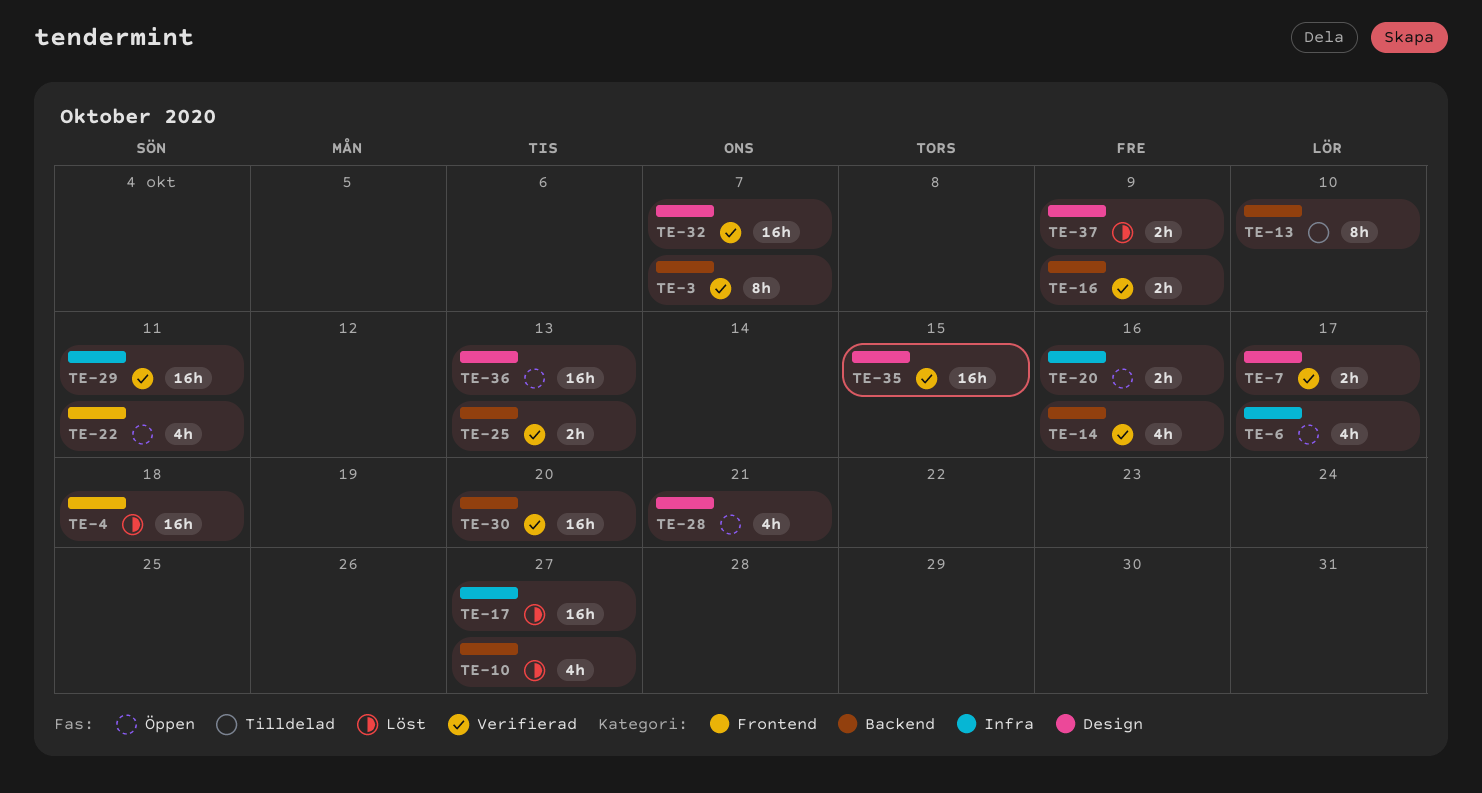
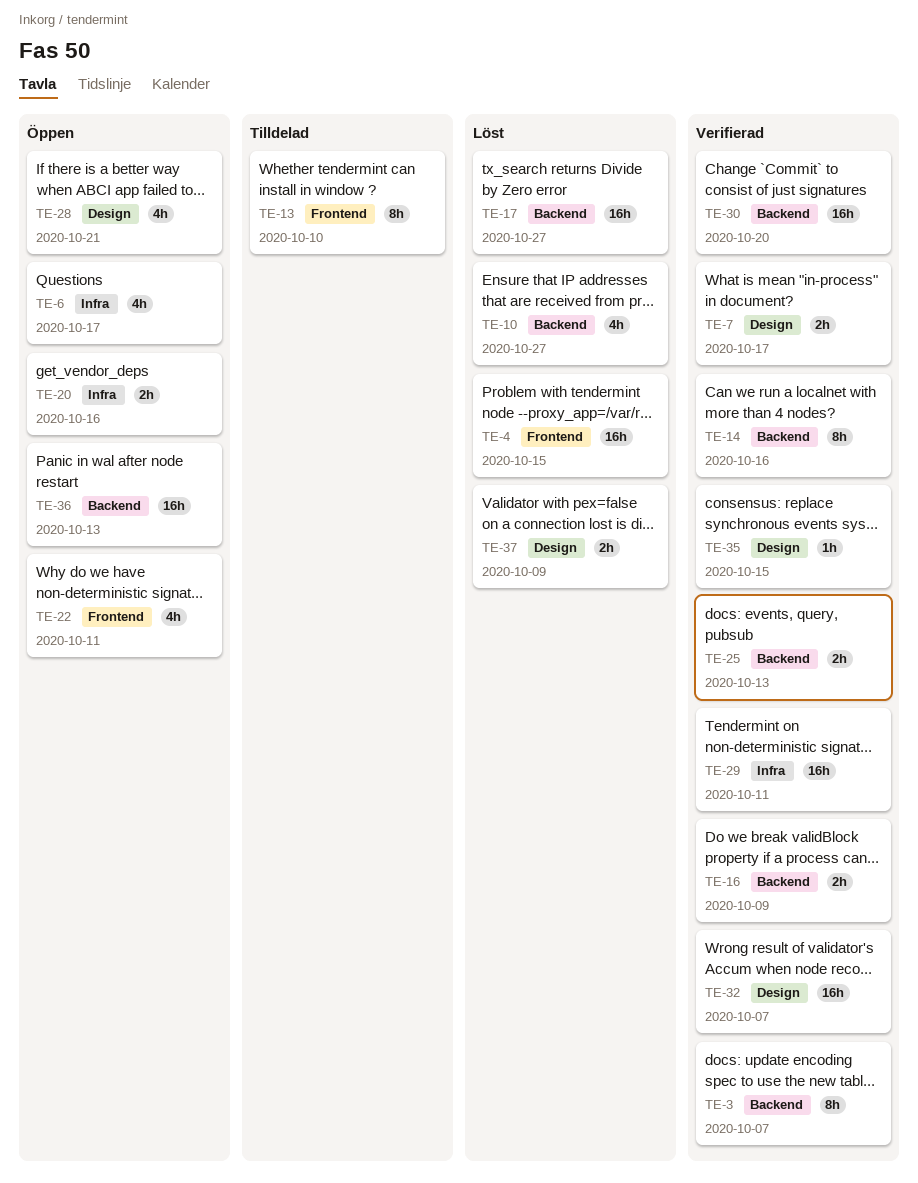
TE-4, due: Oct 18 -> Oct 15
TE-13, label: Backend -> Frontend
TE-14, estimate: 4h -> 8h
TE-17, label: Infra -> Backend
TE-35, estimate: 16h -> 1h
TE-36, label: Design -> Backend

